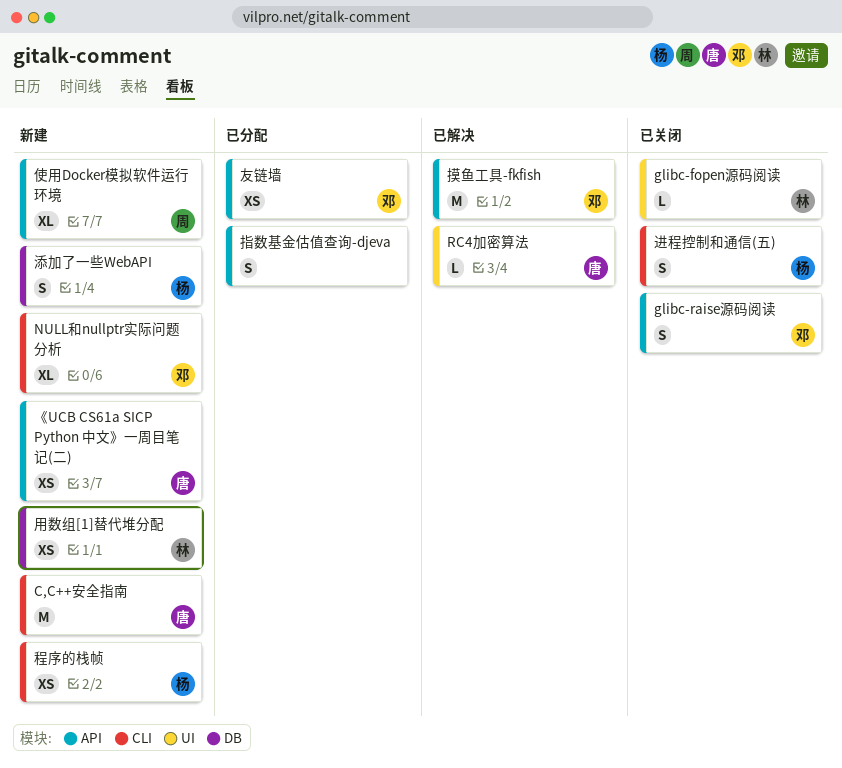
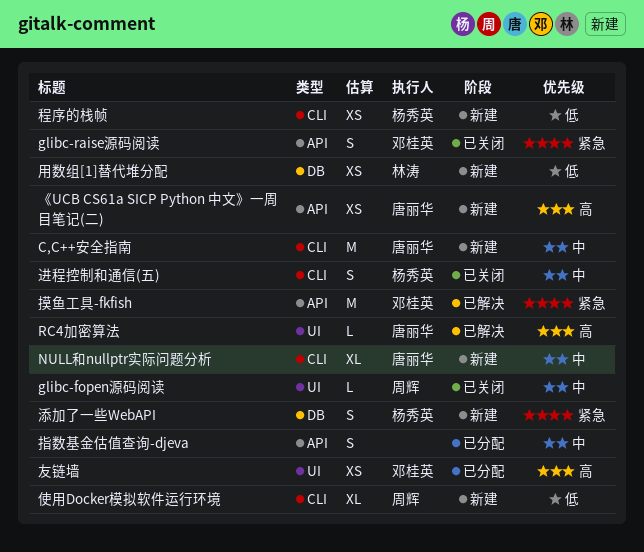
glibc-fopen源码阅读, owner: 林涛 -> 周辉
NULL和nullptr实际问题分析, owner: 邓桂英 -> 唐丽华
使用Docker模拟软件运行环境, label: API -> CLI
友链墙, label: API -> UI

